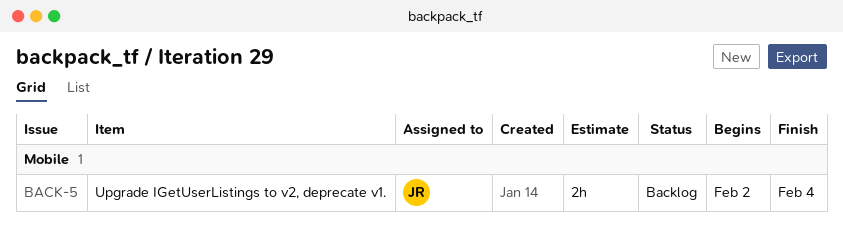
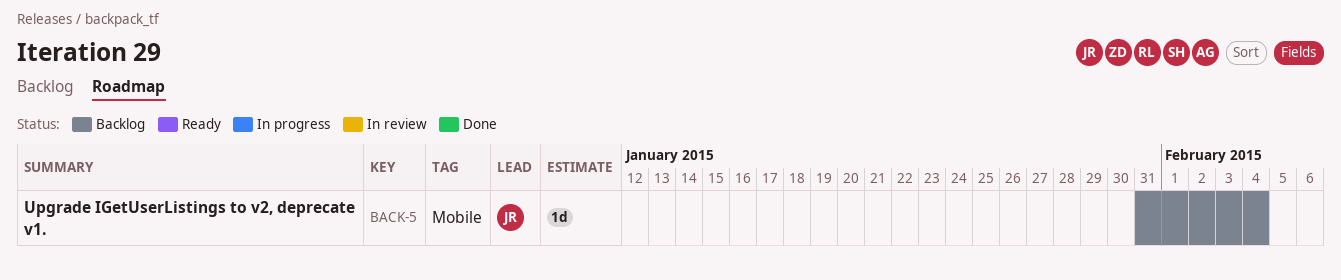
BACK-5, estimate: 2h -> 1d
BACK-5, start: Feb 2 -> Jan 31

